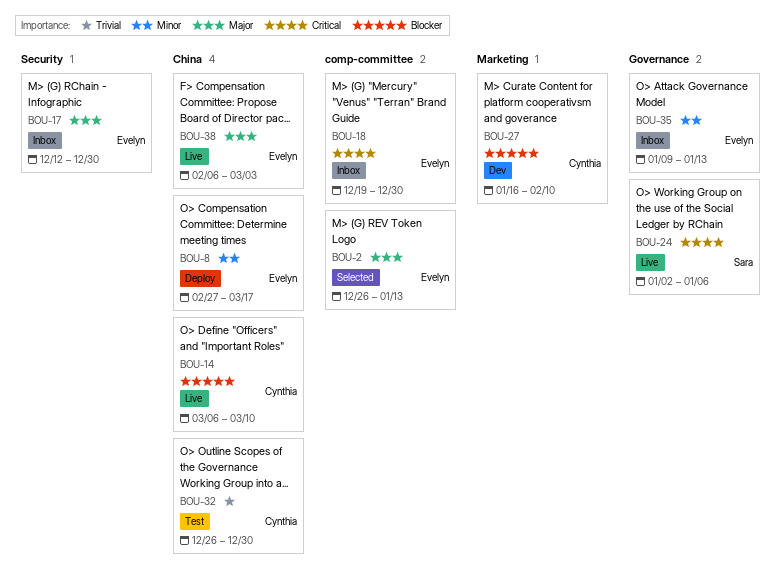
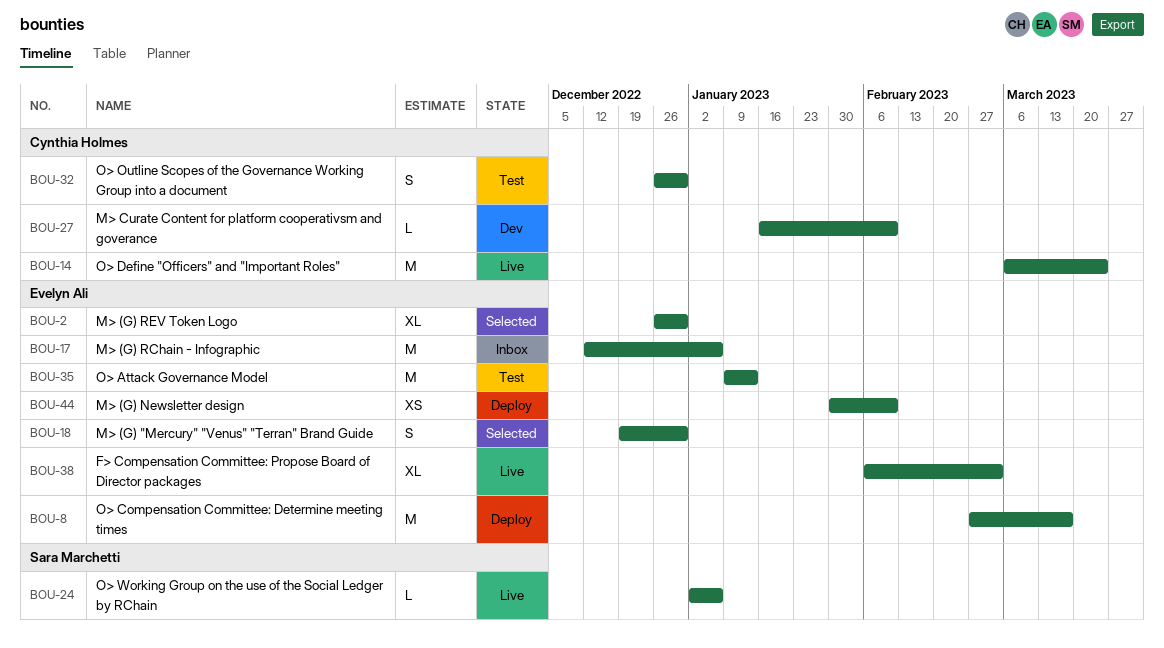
BOU-2, due: Jan 13 -> Dec 30
BOU-14, due: Mar 10 -> Mar 24
BOU-17, due: Dec 30 -> Jan 6
BOU-18, status: Inbox -> Selected
BOU-35, status: Inbox -> Test
BOU-44: none -> present

